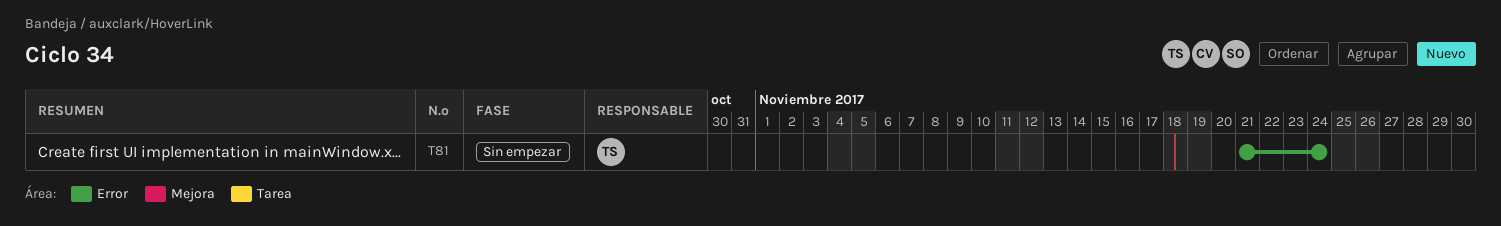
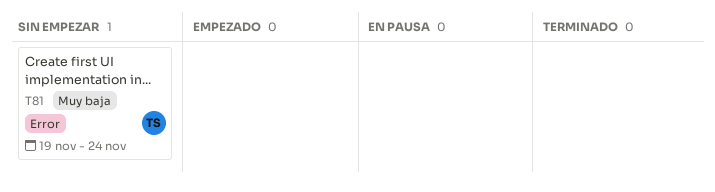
T81, start: Nov 21 -> Nov 19

